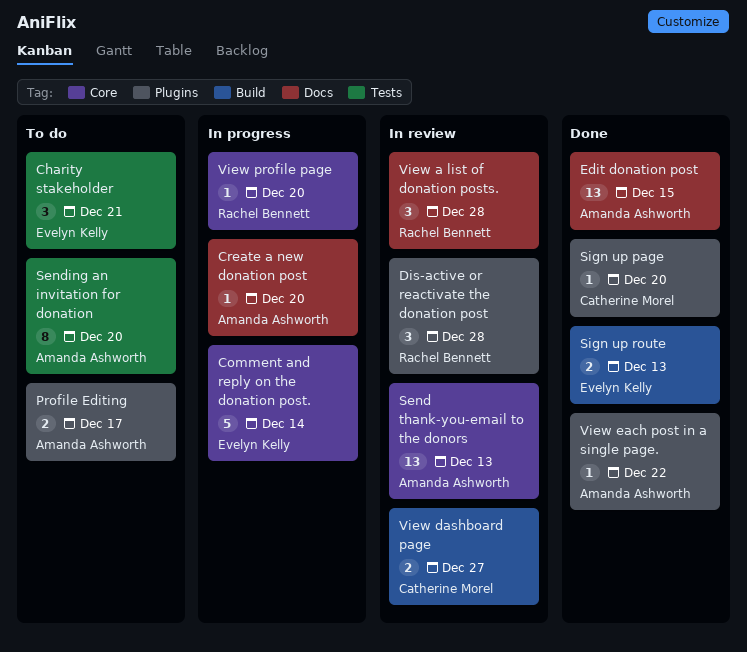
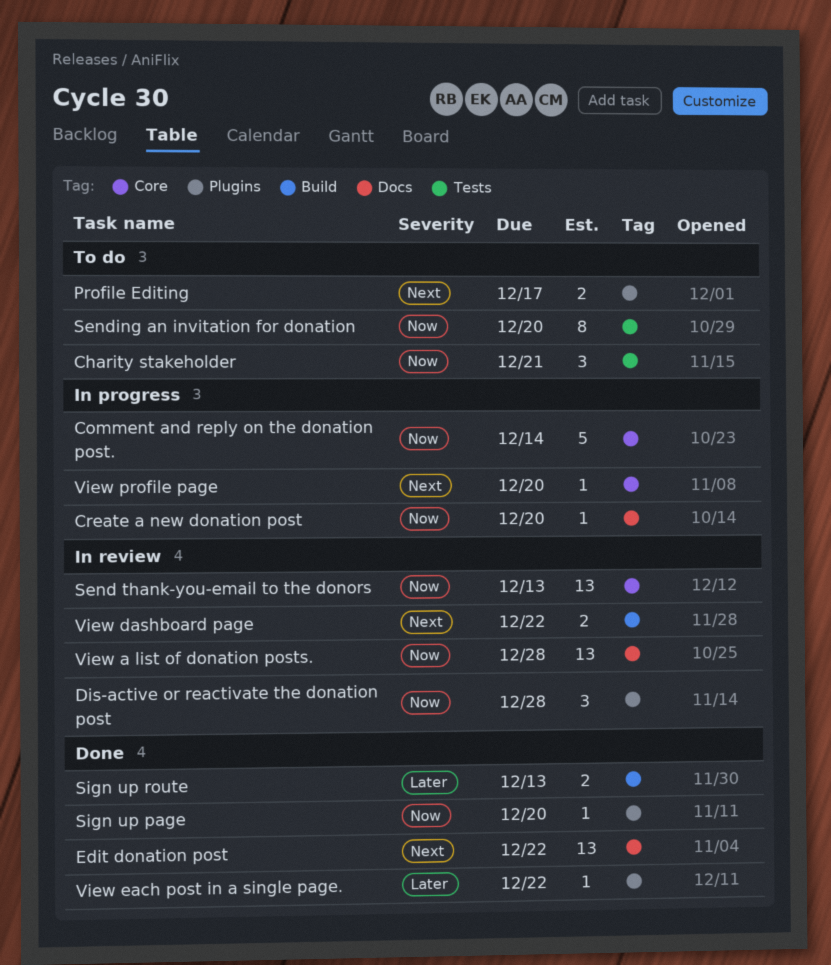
Edit donation post, due: Dec 15 -> Dec 22
View a list of donation posts., estimate: 3 -> 13
View dashboard page, due: Dec 27 -> Dec 22

